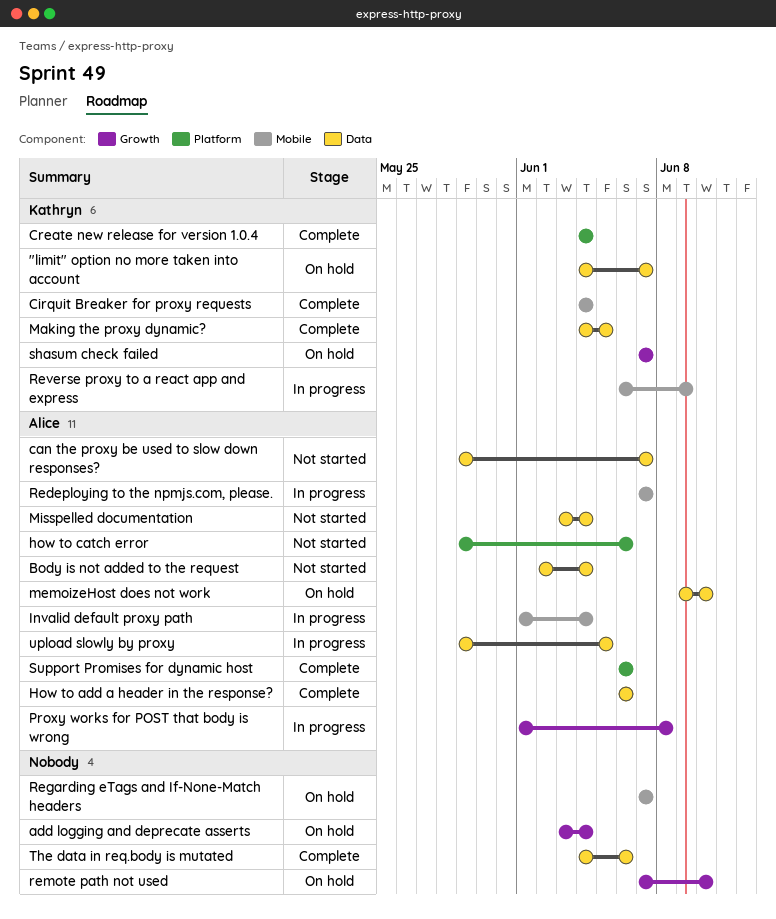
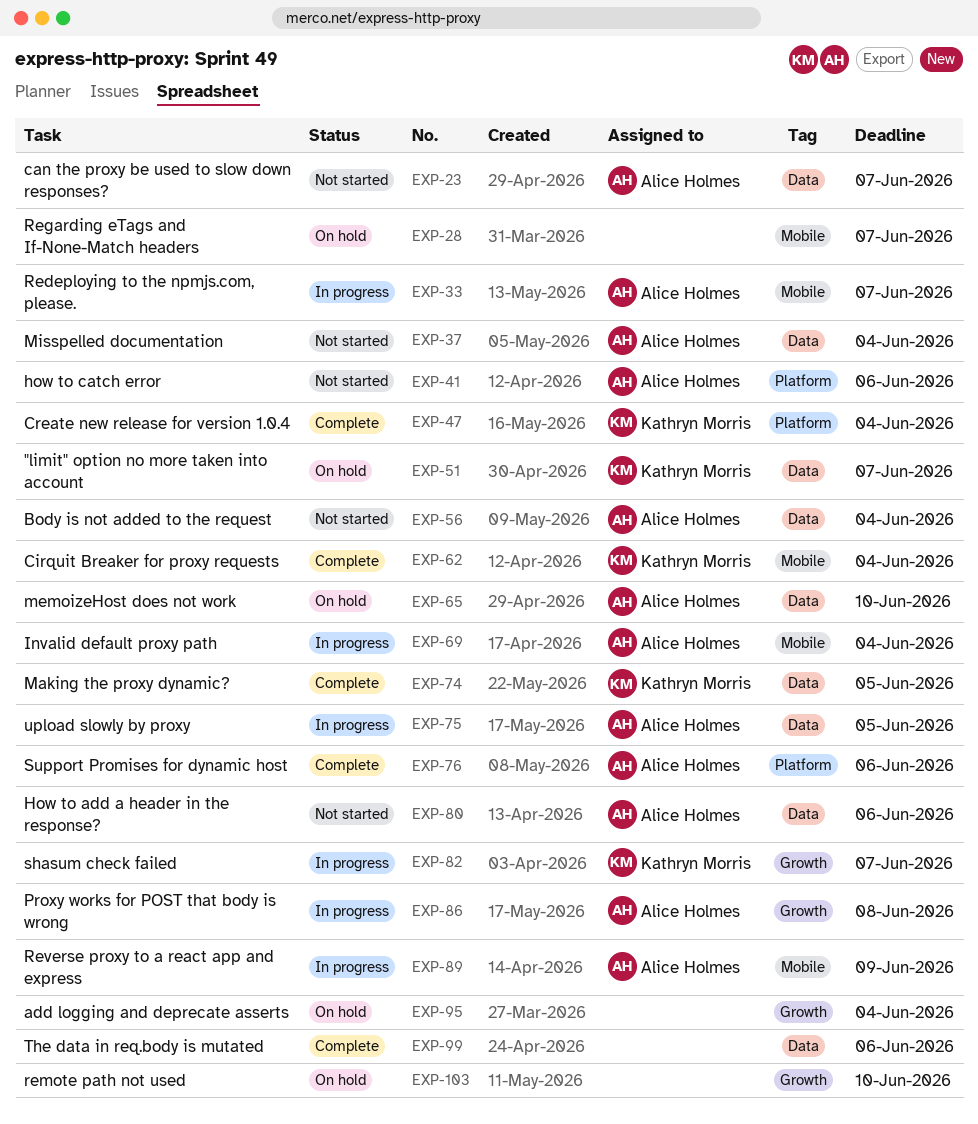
How to add a header in the response?, status: Complete -> Not started
Reverse proxy to a react app and express, owner: Kathryn Morris -> Alice Holmes
shasum check failed, status: On hold -> In progress

